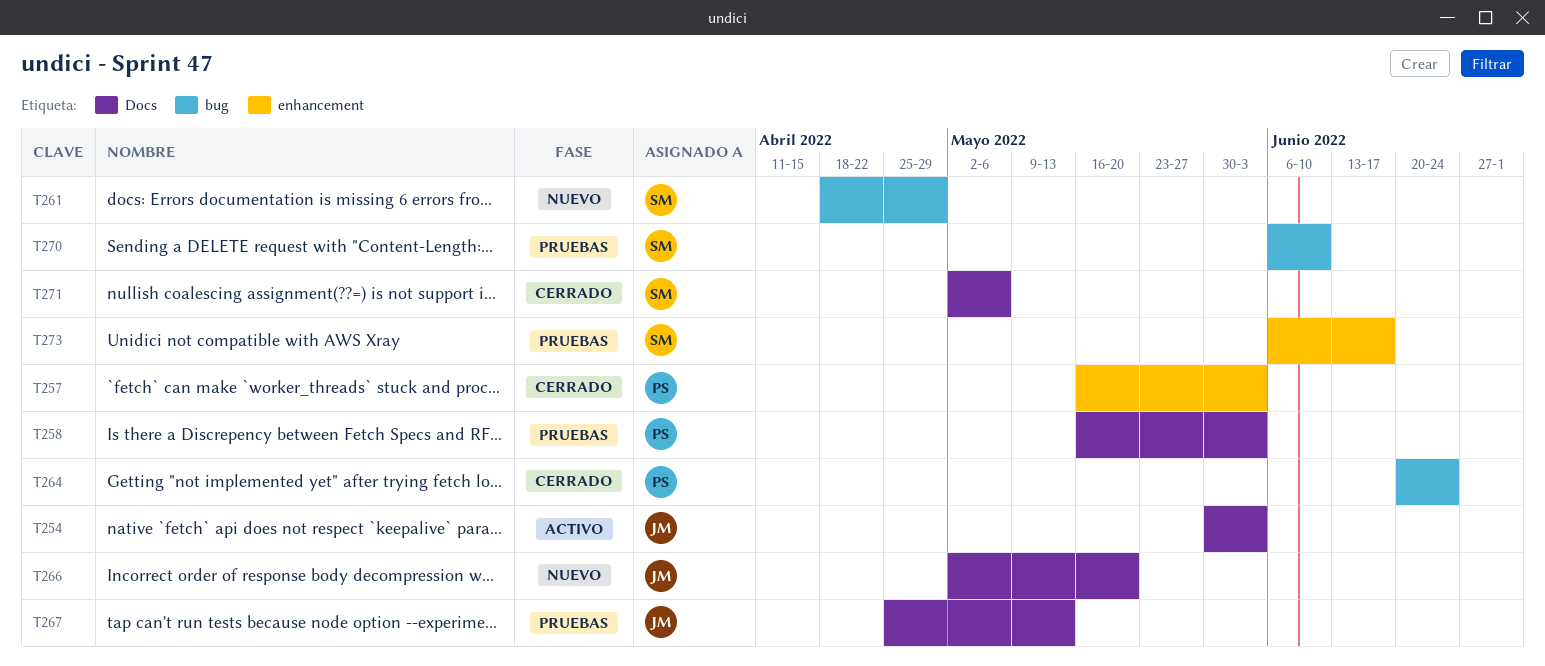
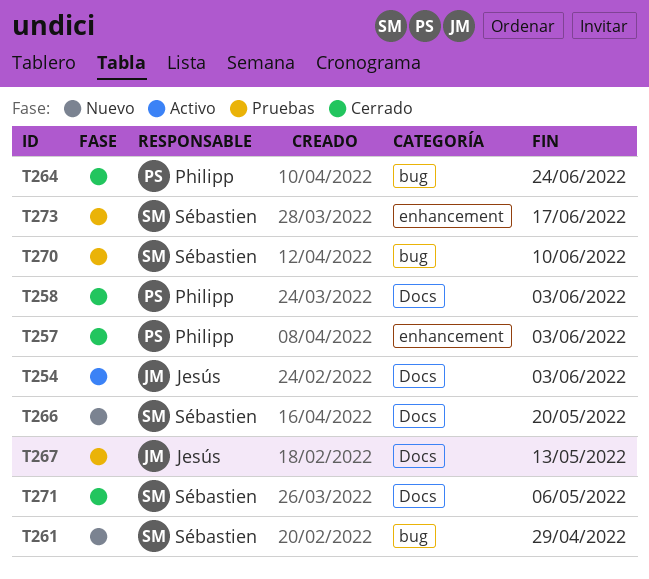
T258, status: Pruebas -> Cerrado
T266, owner: Jesús -> Sébastien

